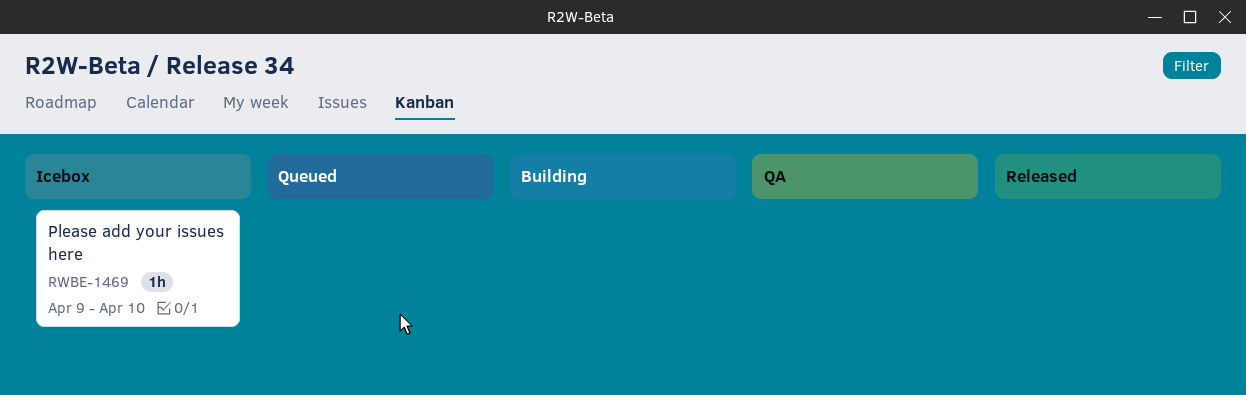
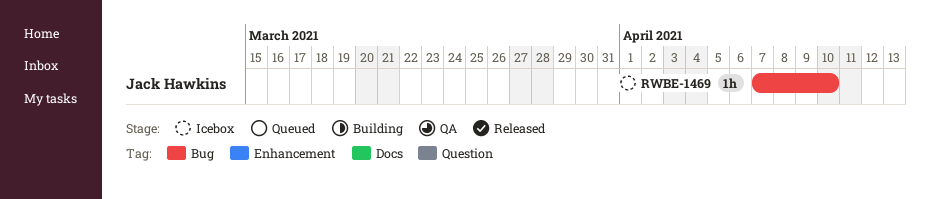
RWBE-1469, start: Apr 9 -> Apr 7

